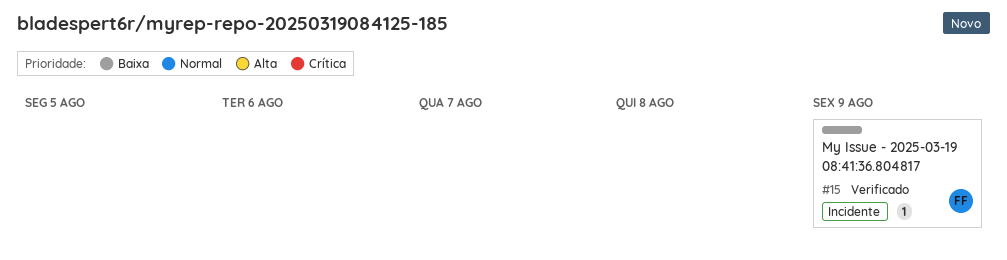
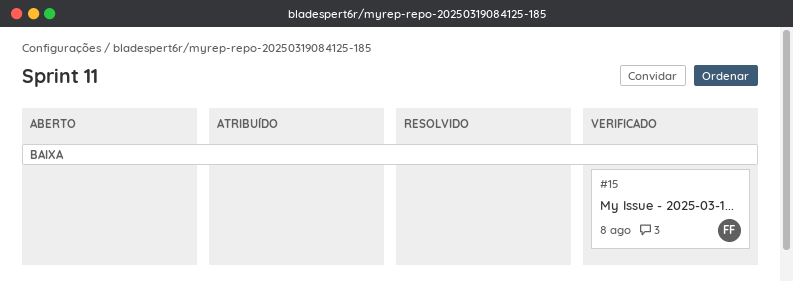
#15, due: Aug 9 -> Aug 8

